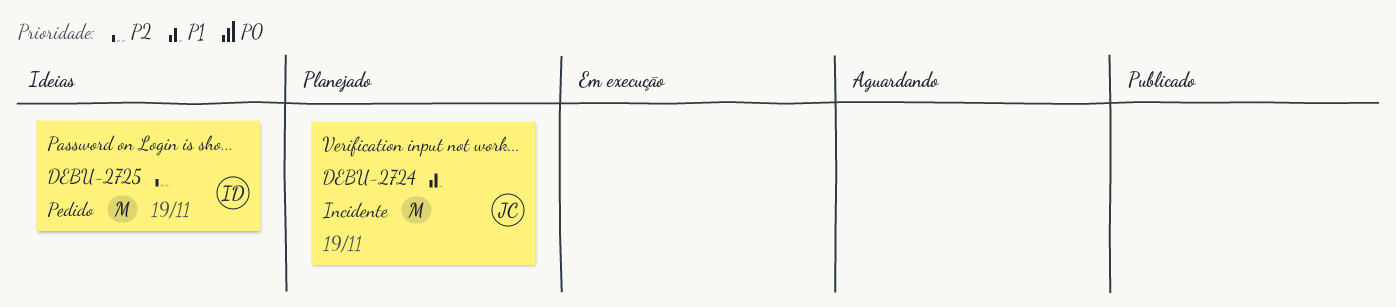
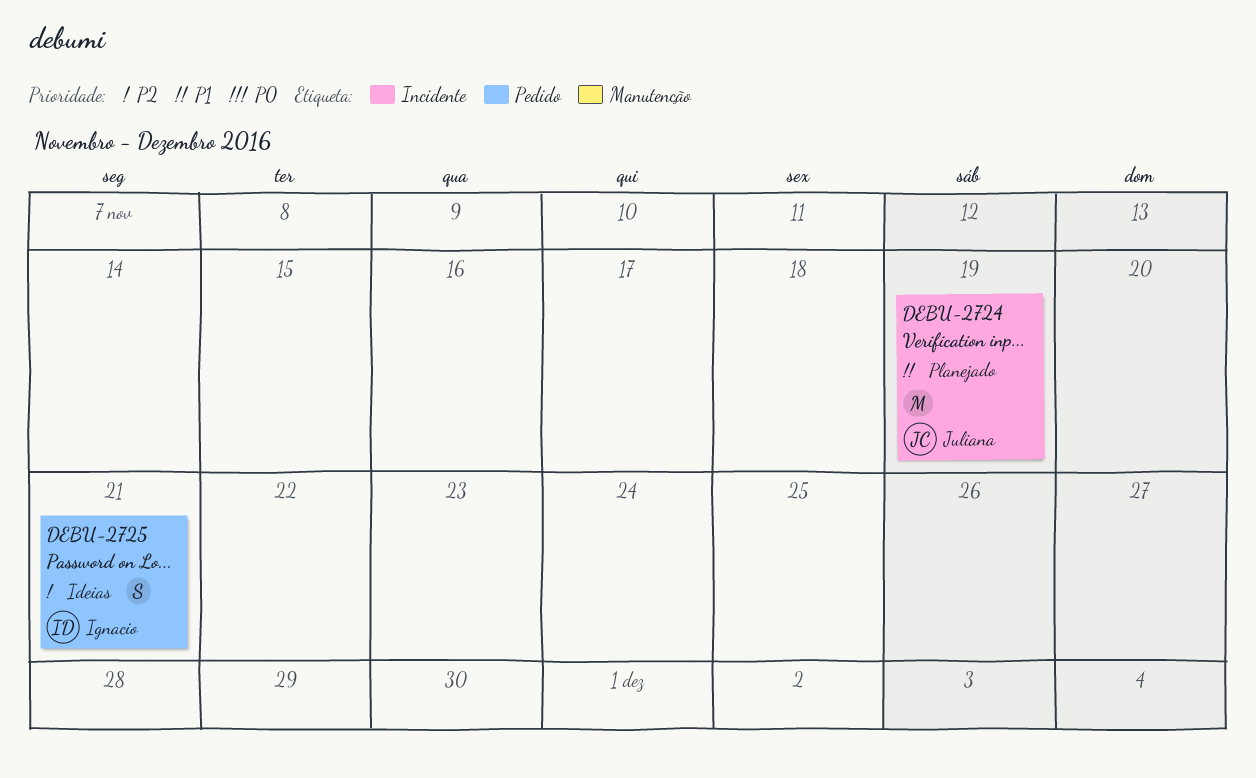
DEBU-2725, estimate: M -> S
DEBU-2725, due: Nov 19 -> Nov 21

